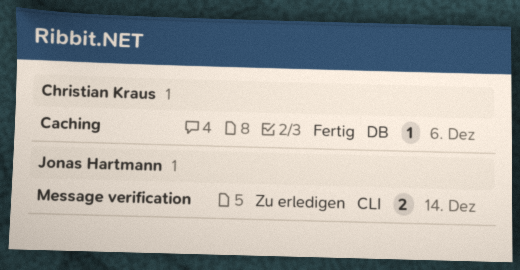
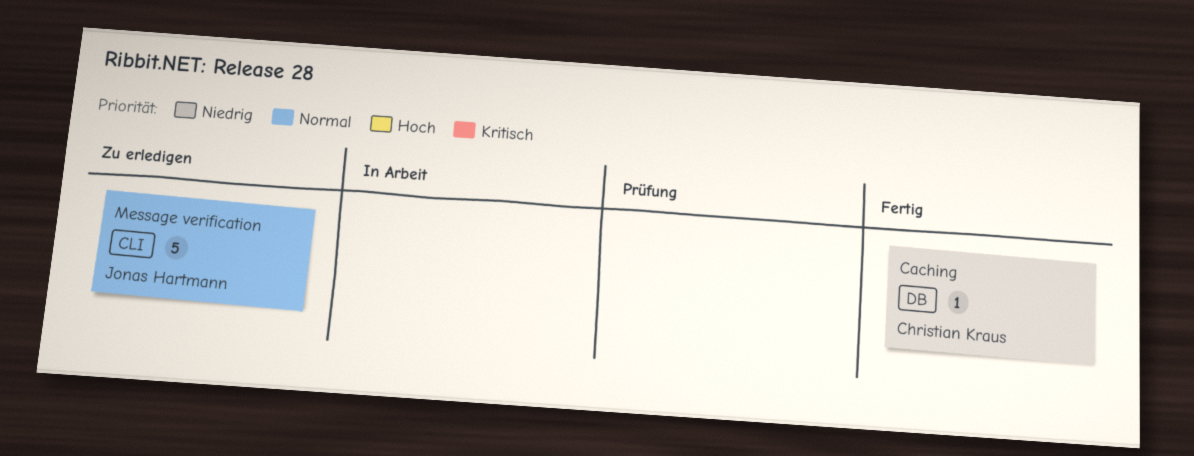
Message verification, estimate: 2 -> 5

